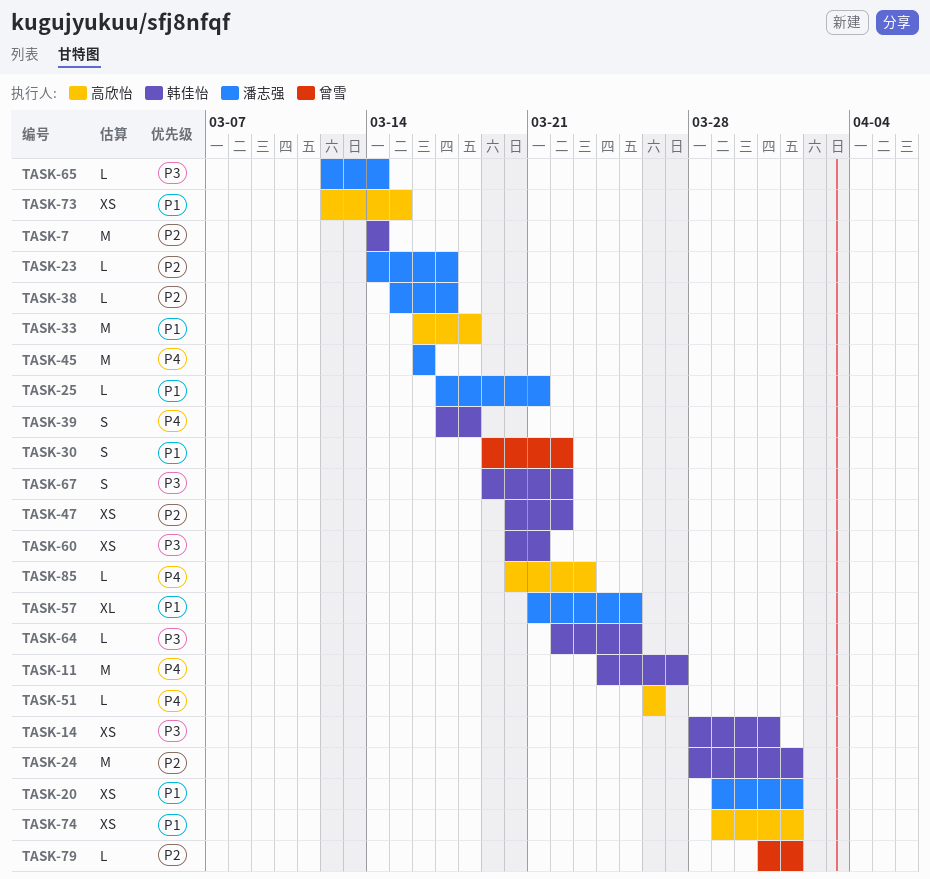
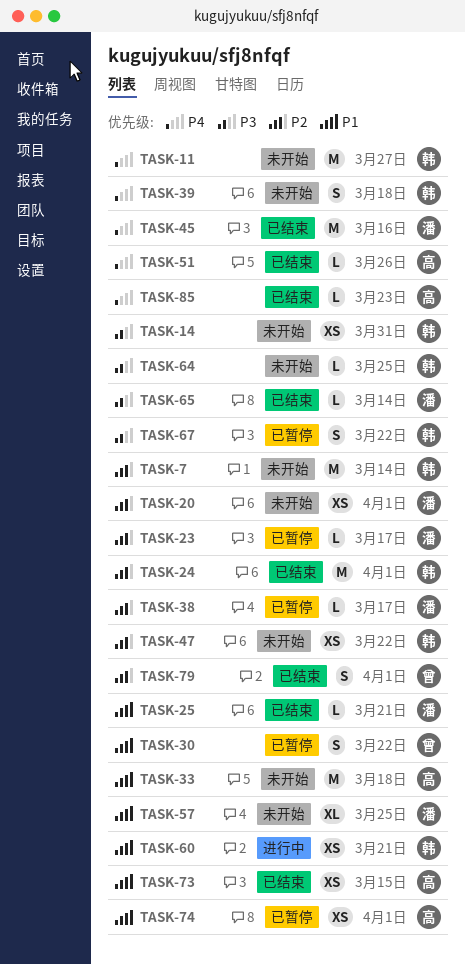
TASK-20, priority: P1 -> P2
TASK-60, priority: P3 -> P1
TASK-79, estimate: L -> S

